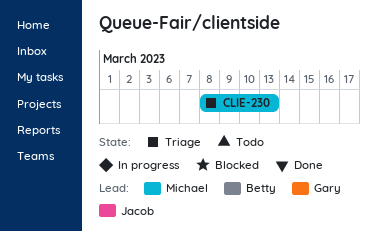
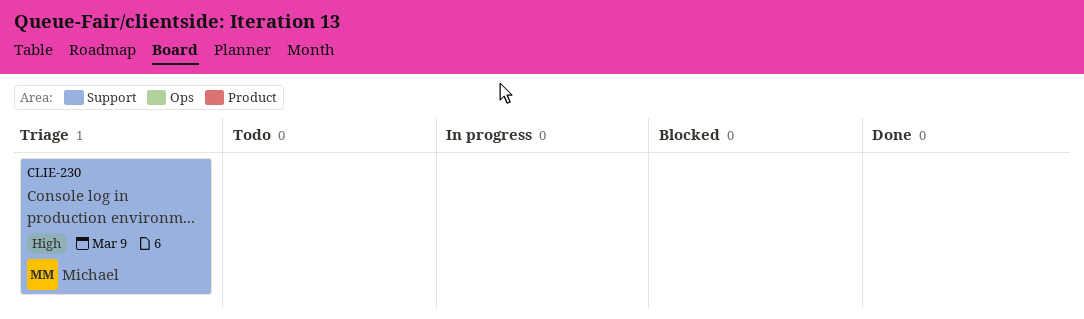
CLIE-230, due: Mar 13 -> Mar 9

